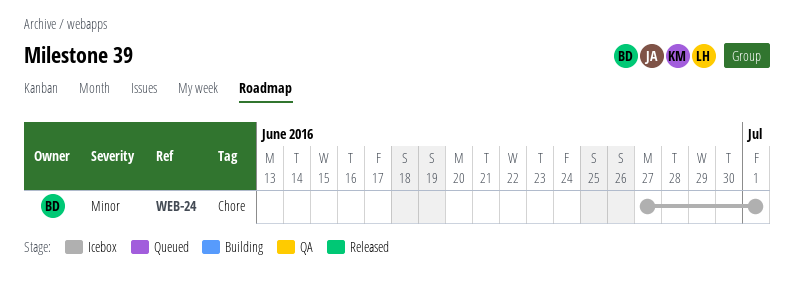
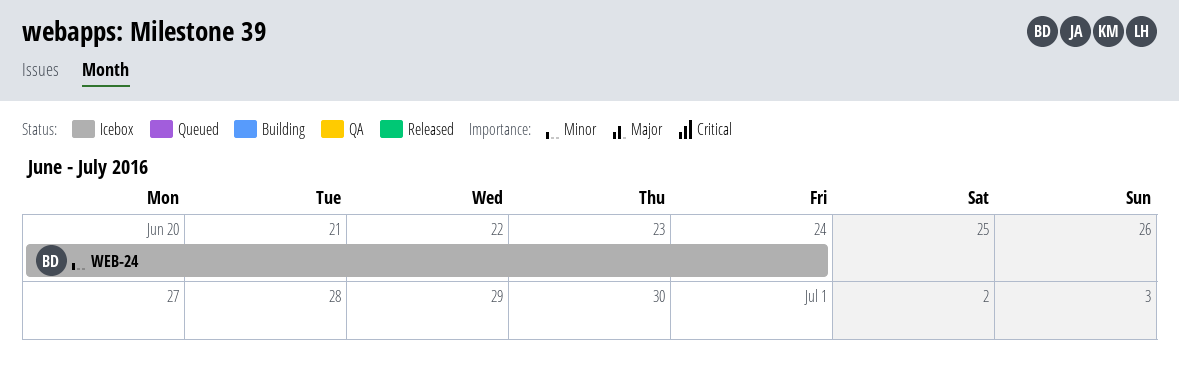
WEB-24, start: Jun 27 -> Jun 20
WEB-24, due: Jul 1 -> Jun 24

